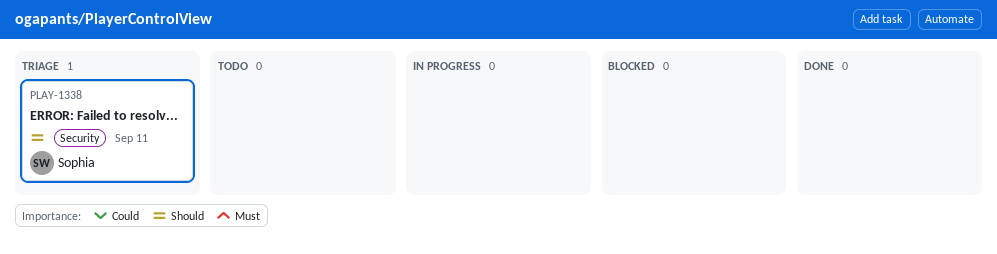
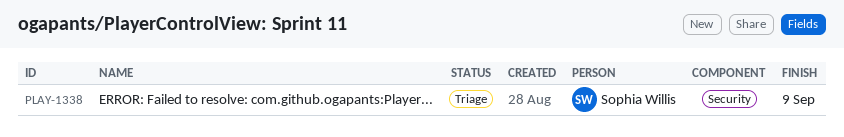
PLAY-1338, due: Sep 11 -> Sep 9

